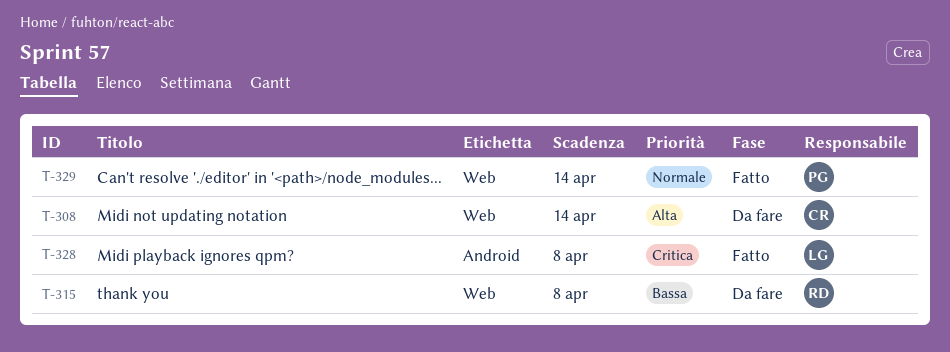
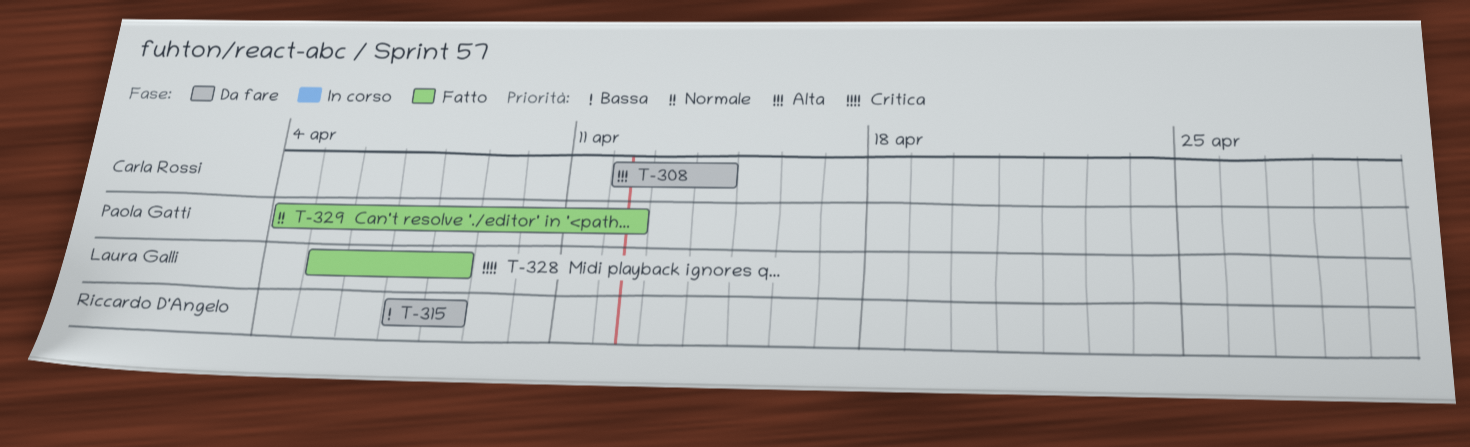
T-329, due: Apr 14 -> Apr 12

